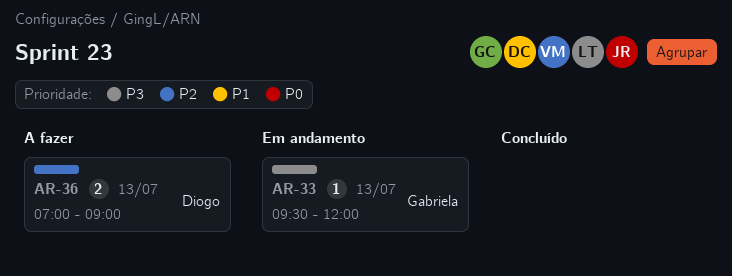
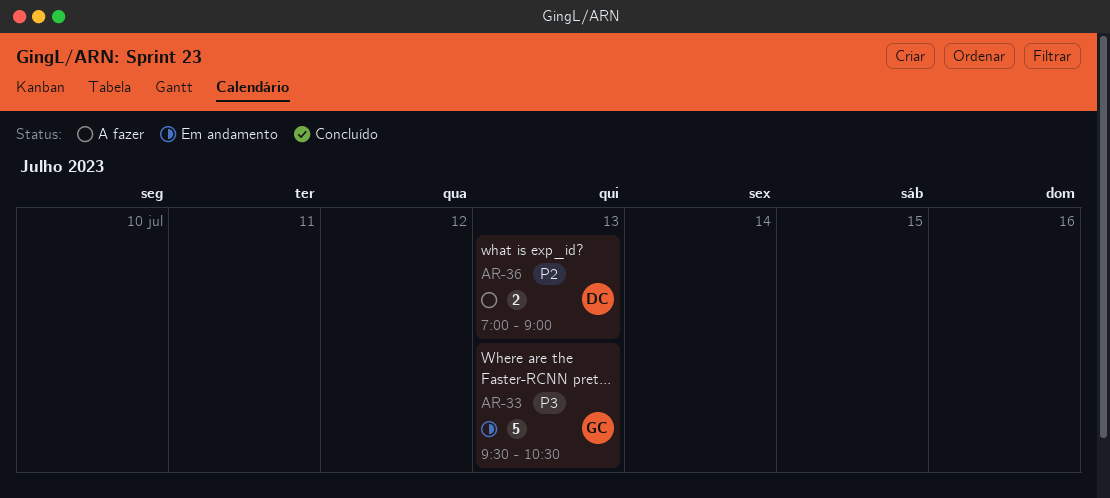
AR-33, estimate: 1 -> 5
AR-33, ends: 12:00 -> 10:30

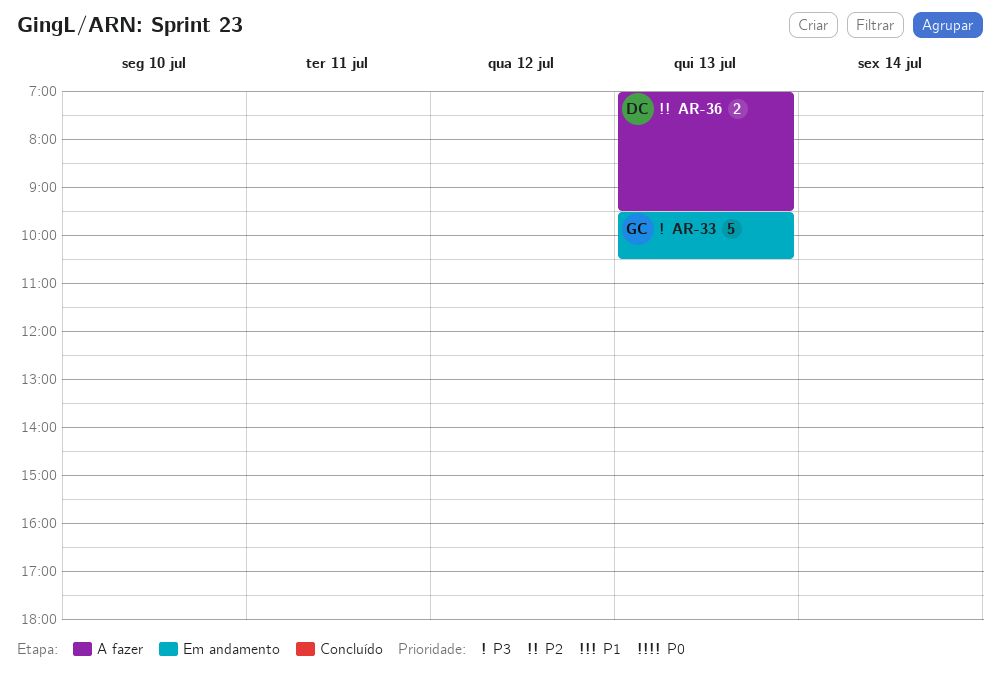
AR-36, ends: 09:00 -> 09:30

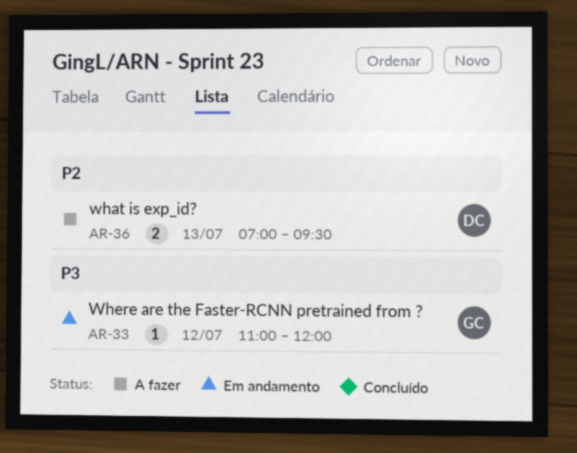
AR-33, estimate: 5 -> 1
AR-33, day: Jul 13 -> Jul 12
AR-33, begins: 09:30 -> 11:00
AR-33, ends: 10:30 -> 12:00

